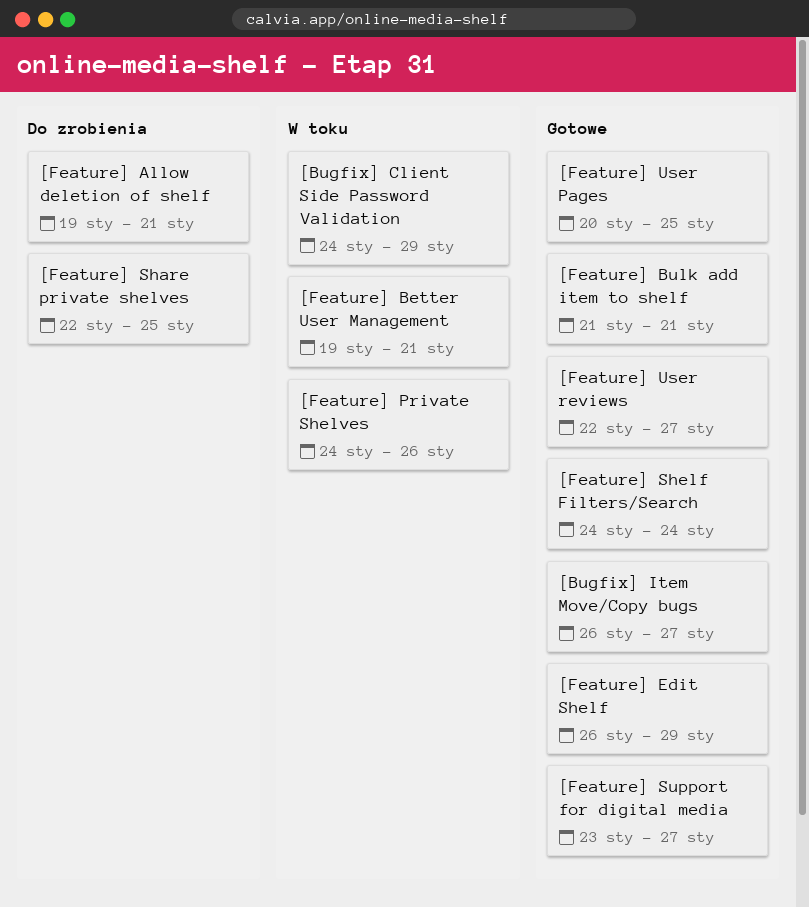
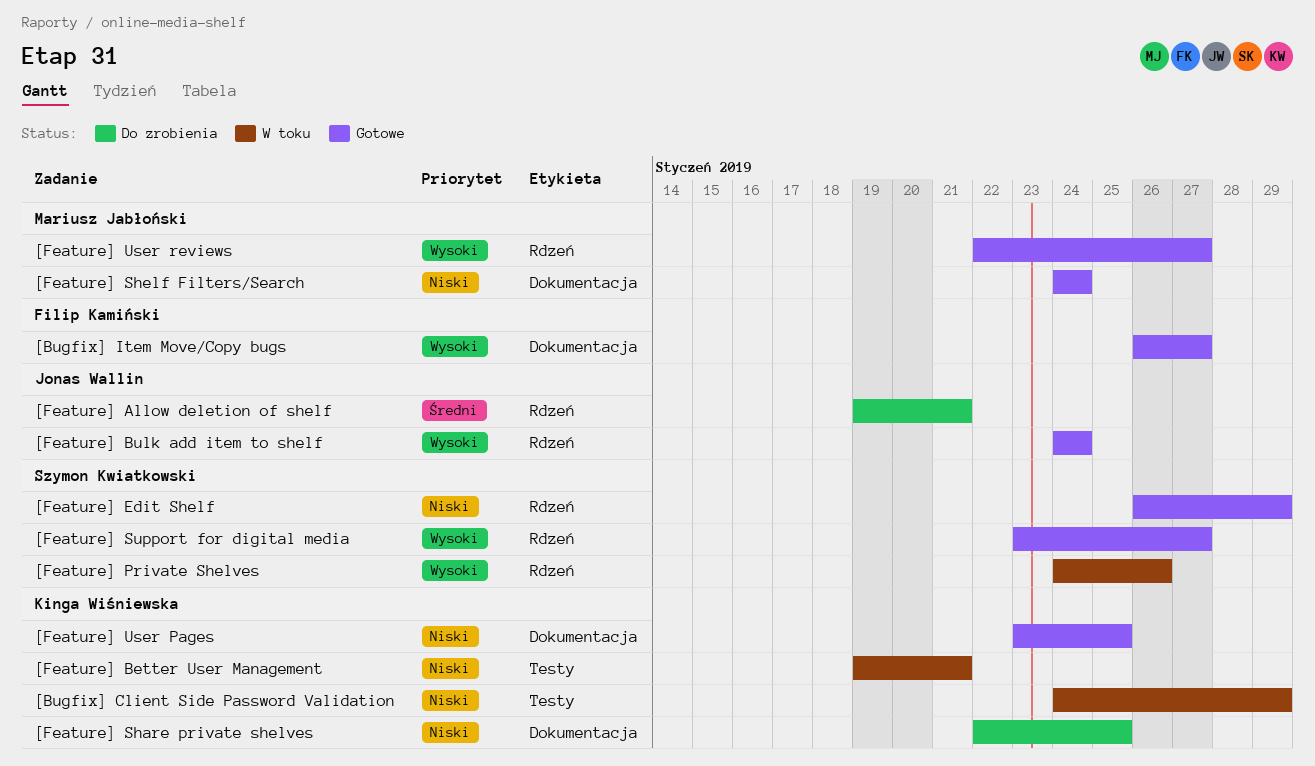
[Feature] Bulk add item to shelf, start: Jan 21 -> Jan 24
[Feature] Bulk add item to shelf, due: Jan 21 -> Jan 24
[Feature] User Pages, start: Jan 20 -> Jan 23

